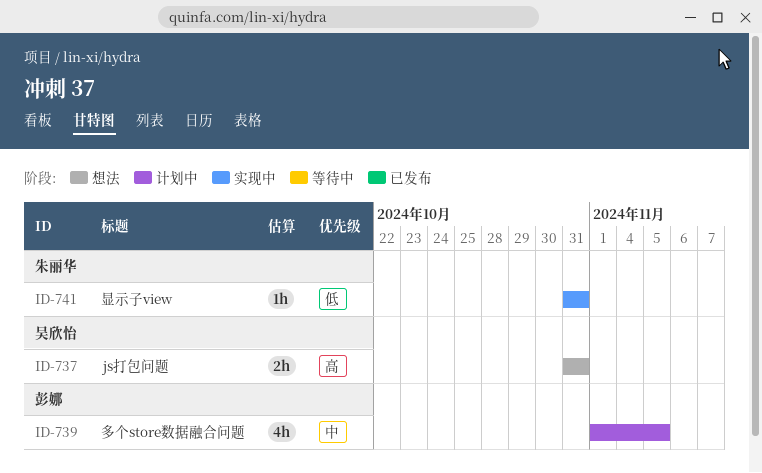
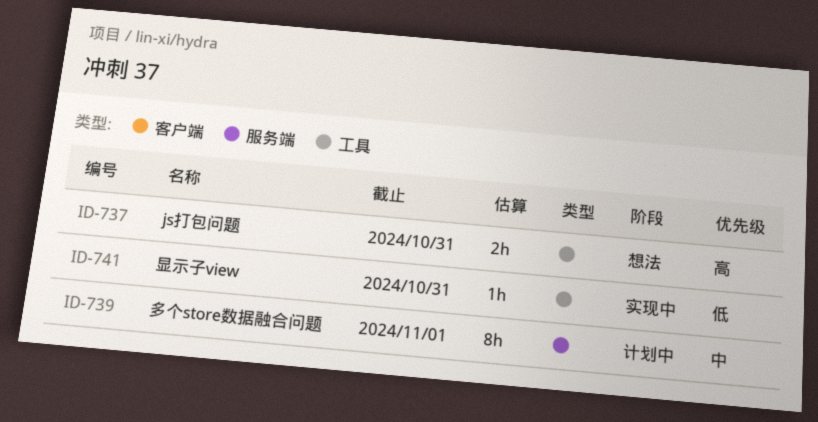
ID-739, estimate: 4h -> 8h
ID-739, due: Nov 5 -> Nov 1

